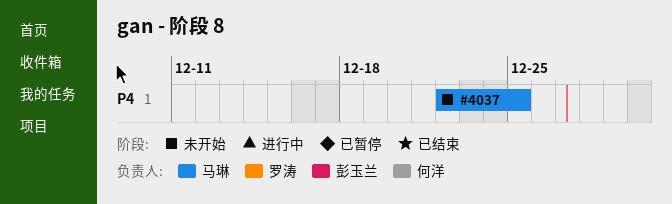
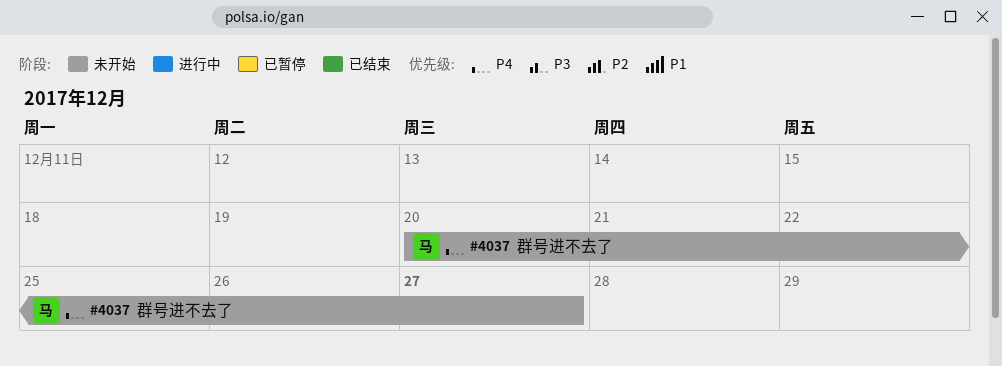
#4037, start: Dec 22 -> Dec 20
#4037, due: Dec 25 -> Dec 27

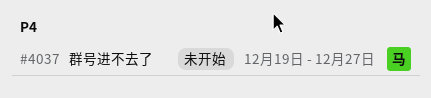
#4037, start: Dec 20 -> Dec 19

